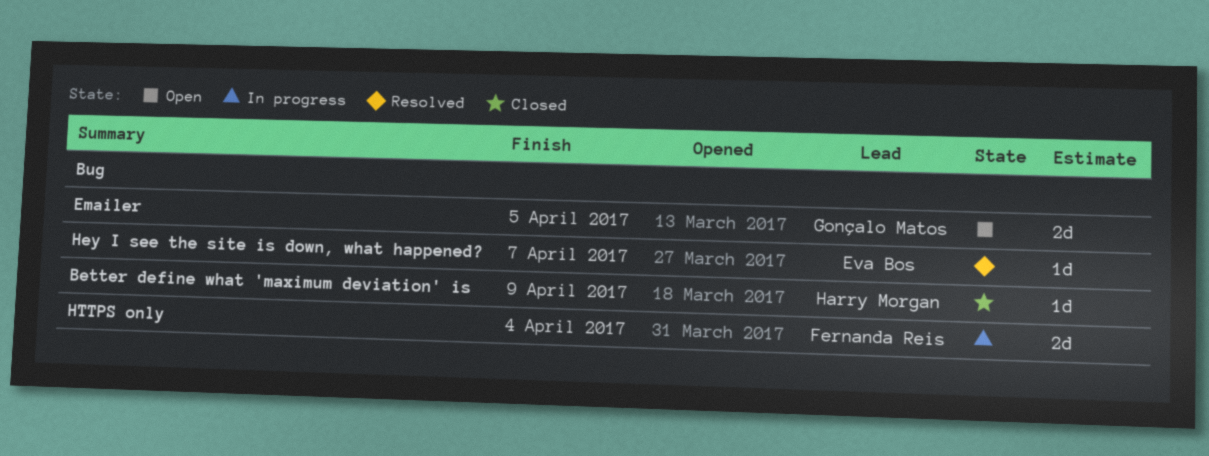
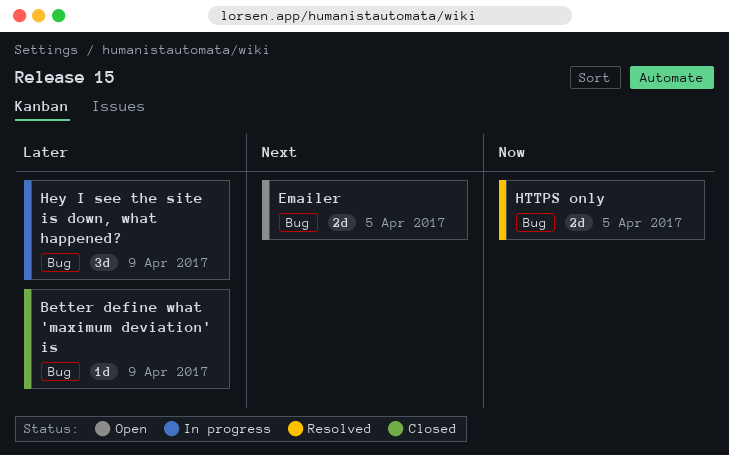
Hey I see the site is down, what happened?, status: Resolved -> In progress
Hey I see the site is down, what happened?, estimate: 1d -> 3d
Hey I see the site is down, what happened?, due: Apr 7 -> Apr 9
HTTPS only, status: In progress -> Resolved
HTTPS only, due: Apr 4 -> Apr 5

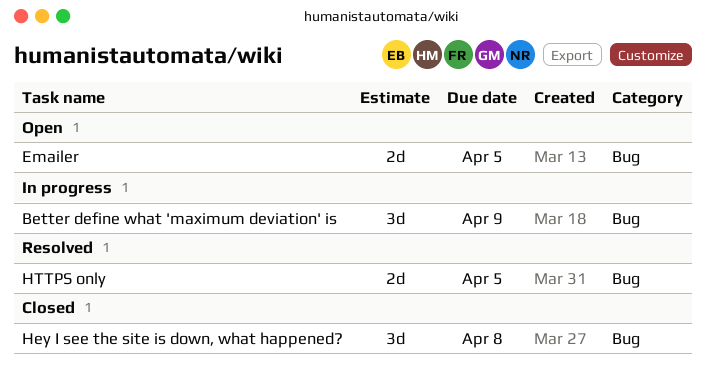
Better define what 'maximum deviation' is, status: Closed -> In progress
Better define what 'maximum deviation' is, estimate: 1d -> 3d
Hey I see the site is down, what happened?, status: In progress -> Closed
Hey I see the site is down, what happened?, due: Apr 9 -> Apr 8

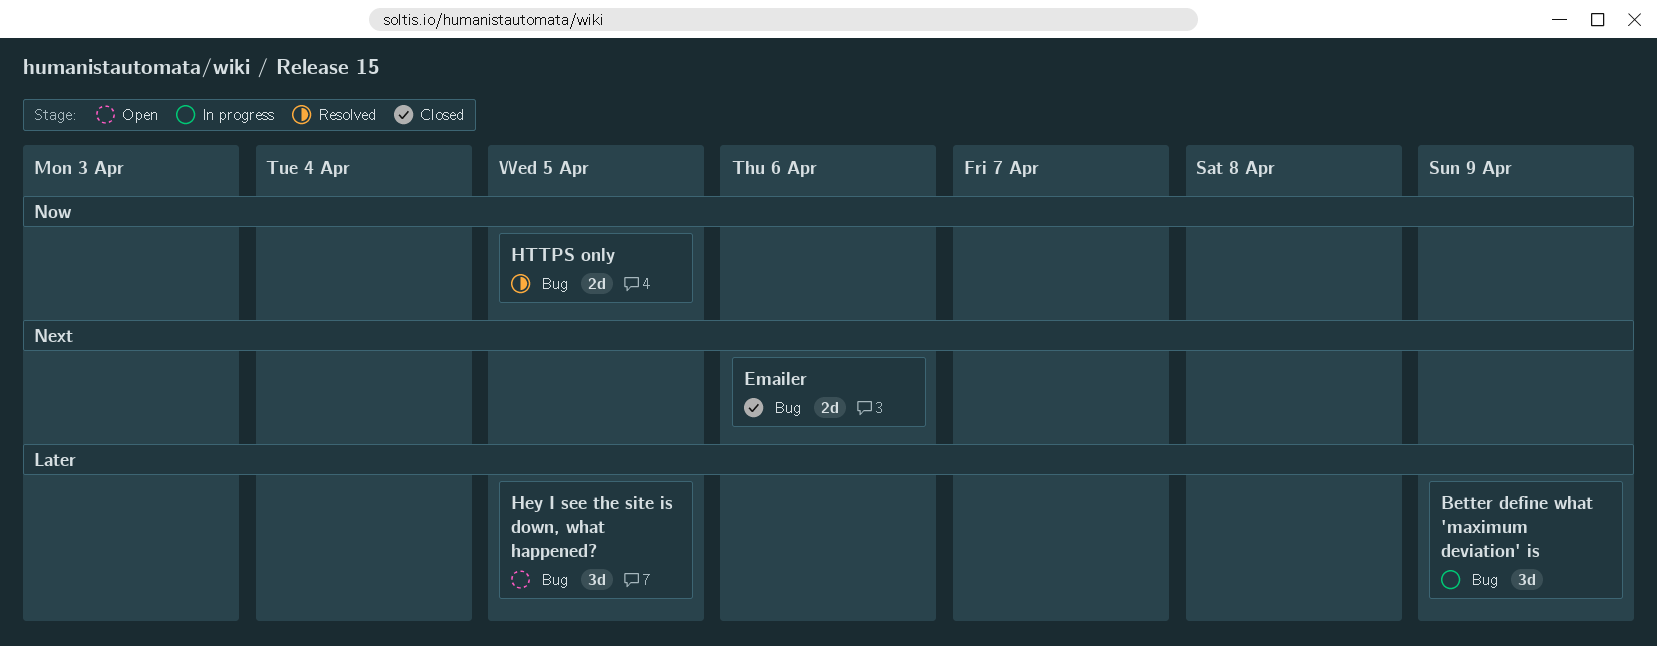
Emailer, status: Open -> Closed
Emailer, due: Apr 5 -> Apr 6
Hey I see the site is down, what happened?, status: Closed -> Open
Hey I see the site is down, what happened?, due: Apr 8 -> Apr 5

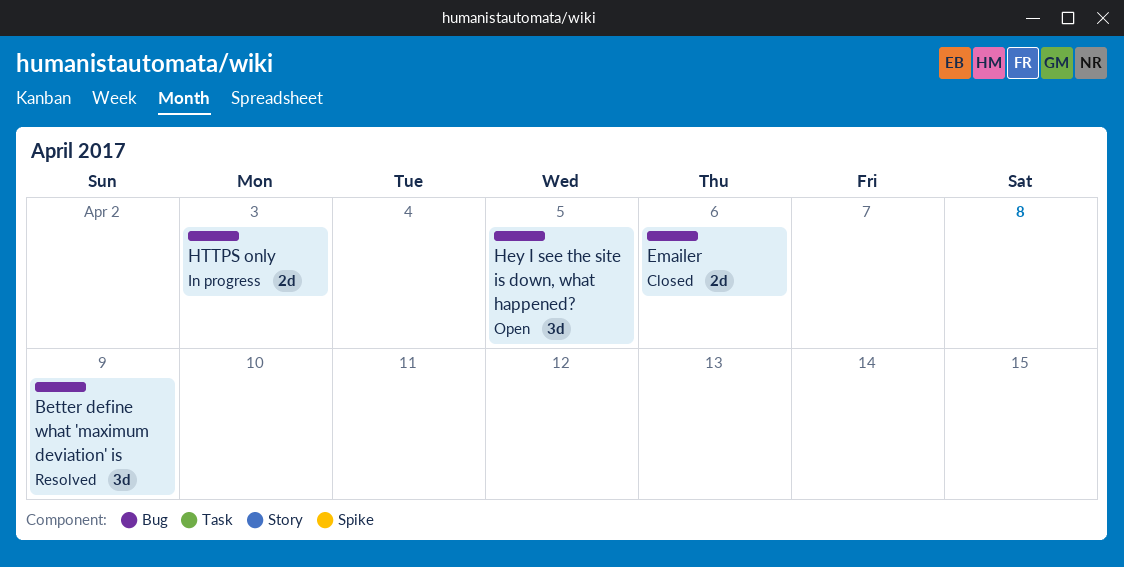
Better define what 'maximum deviation' is, status: In progress -> Resolved
HTTPS only, status: Resolved -> In progress
HTTPS only, due: Apr 5 -> Apr 3

